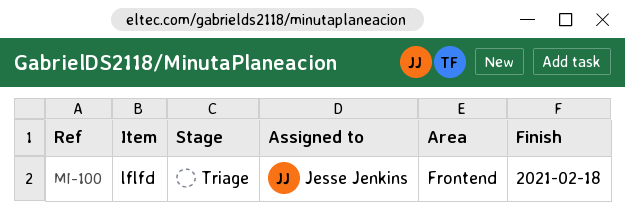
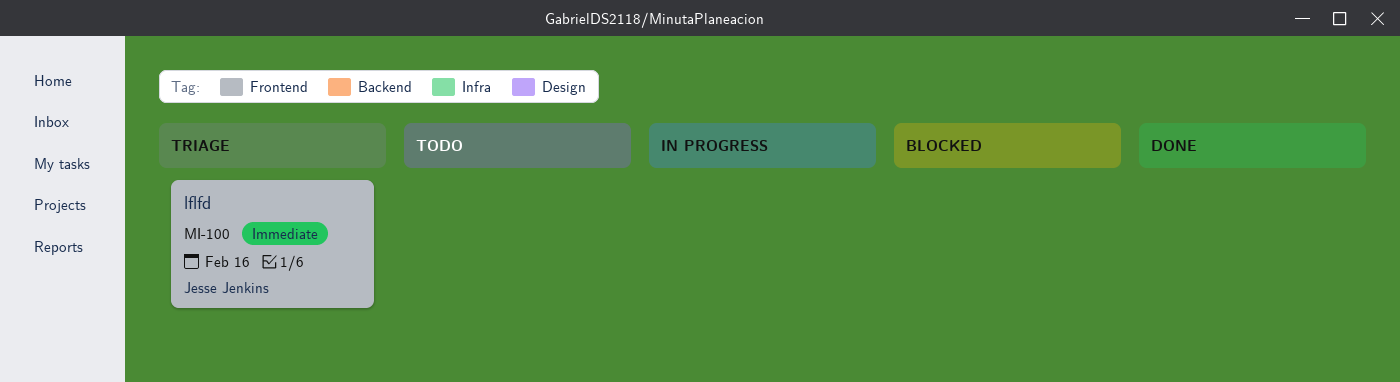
MI-100, due: Feb 18 -> Feb 16

